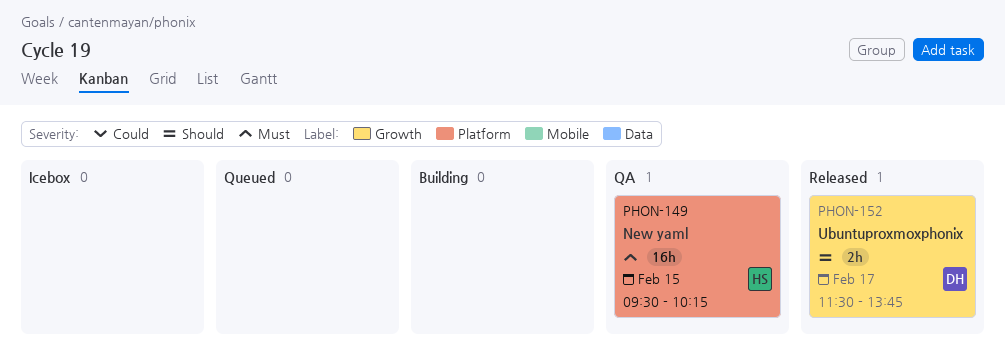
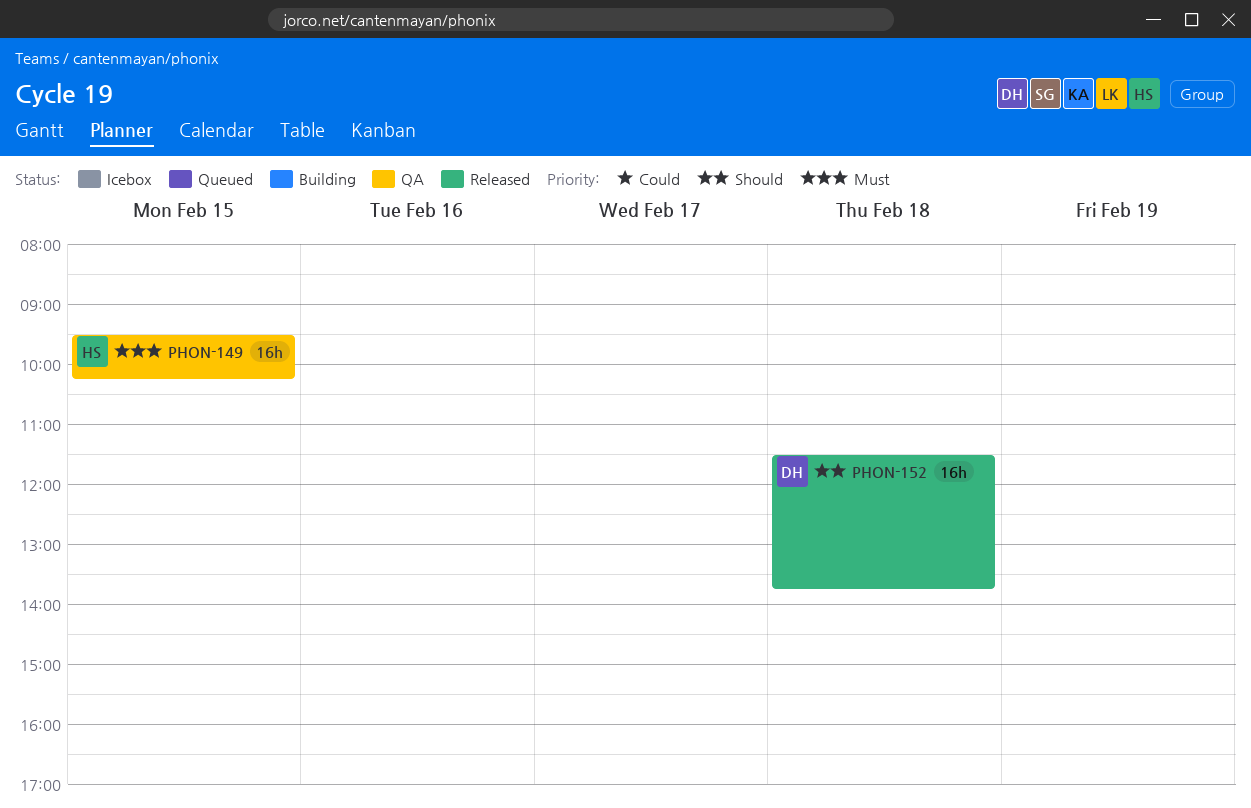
PHON-152, estimate: 2h -> 16h
PHON-152, day: Feb 17 -> Feb 18

